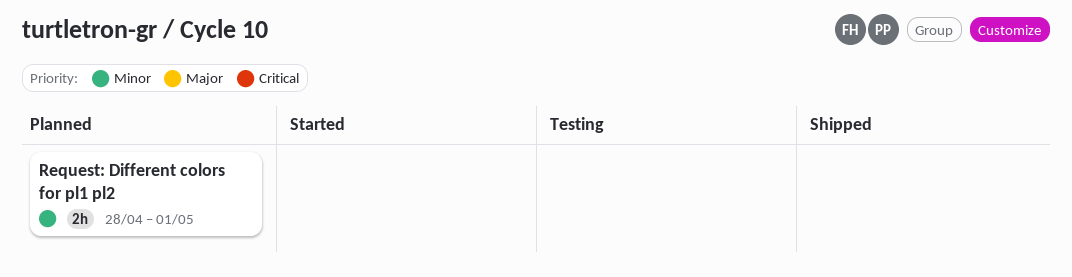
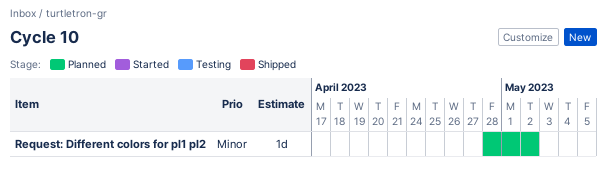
Request: Different colors for pl1 pl2, estimate: 2h -> 1d
Request: Different colors for pl1 pl2, due: May 1 -> May 2

